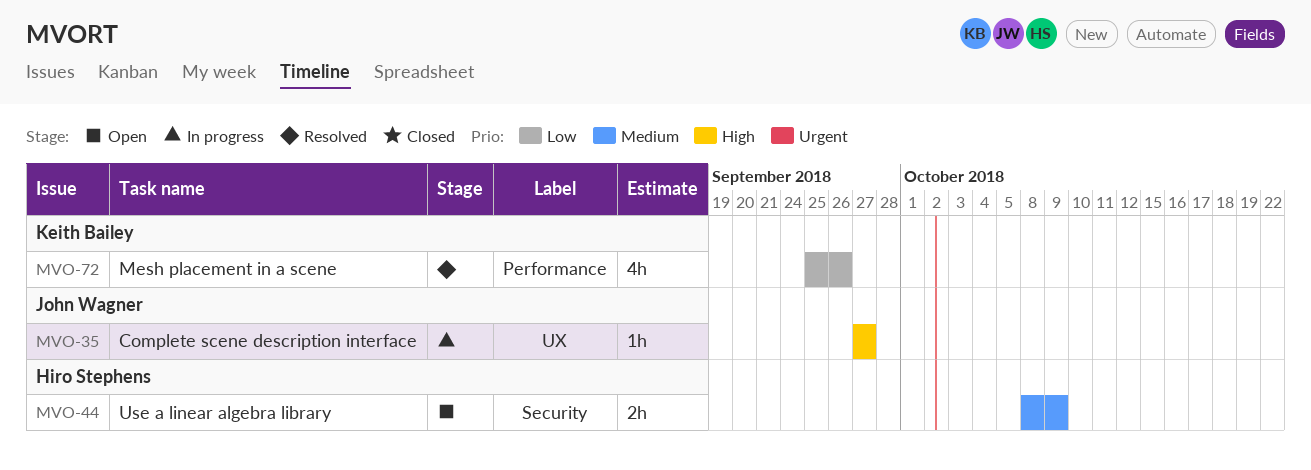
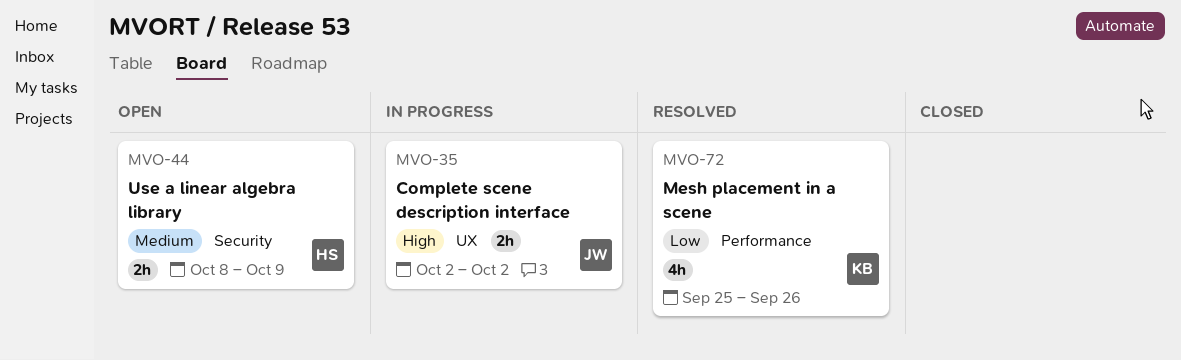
MVO-35, estimate: 1h -> 2h
MVO-35, start: Sep 27 -> Oct 2
MVO-35, due: Sep 27 -> Oct 2

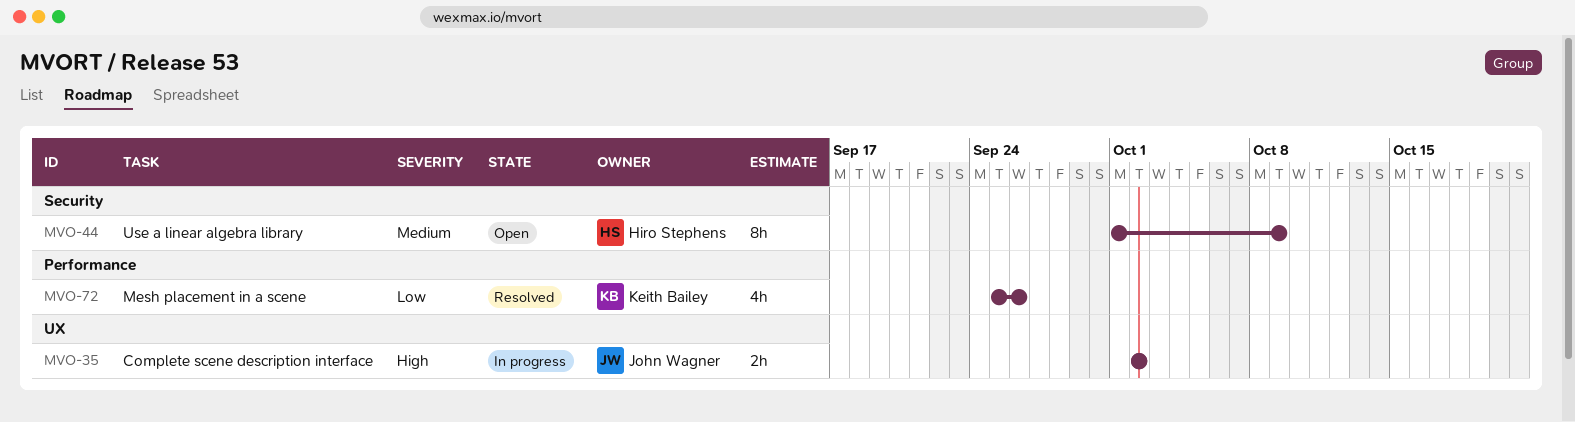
MVO-44, estimate: 2h -> 8h
MVO-44, start: Oct 8 -> Oct 1

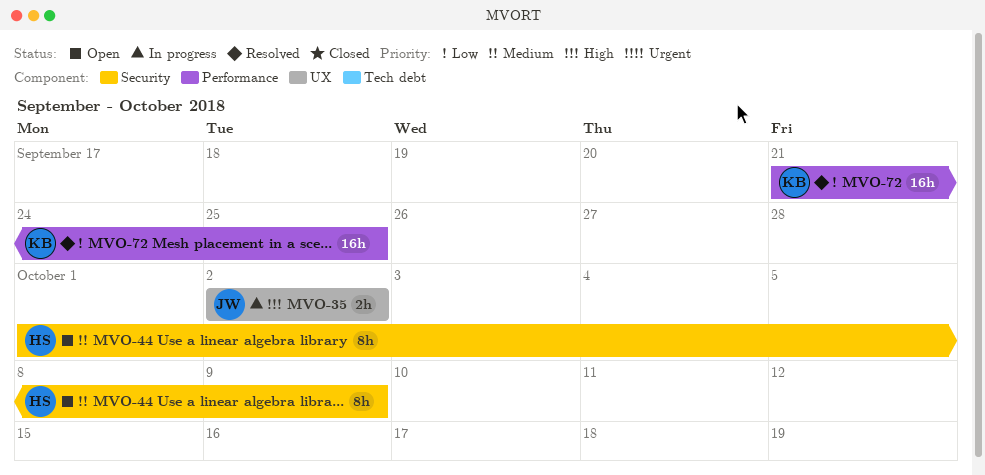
MVO-72, estimate: 4h -> 16h
MVO-72, start: Sep 25 -> Sep 21
MVO-72, due: Sep 26 -> Sep 25

